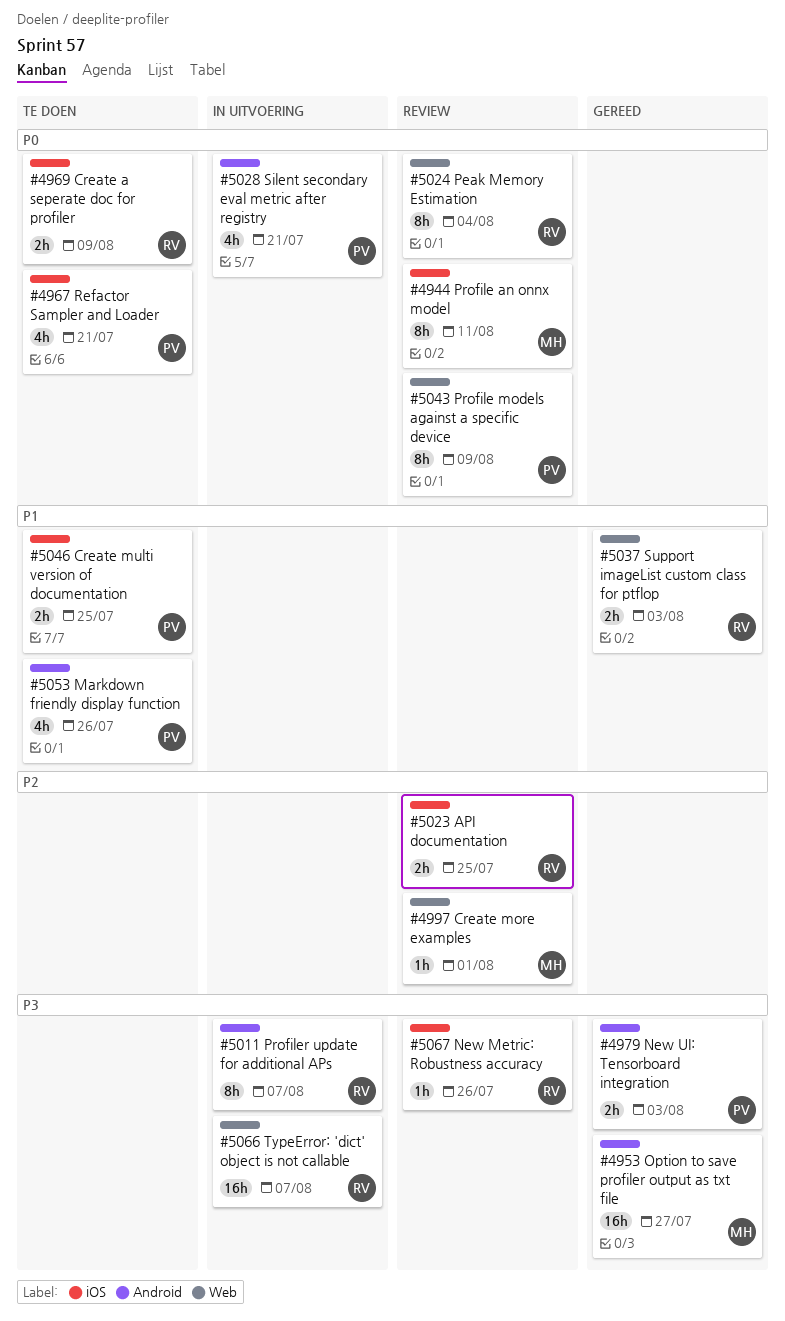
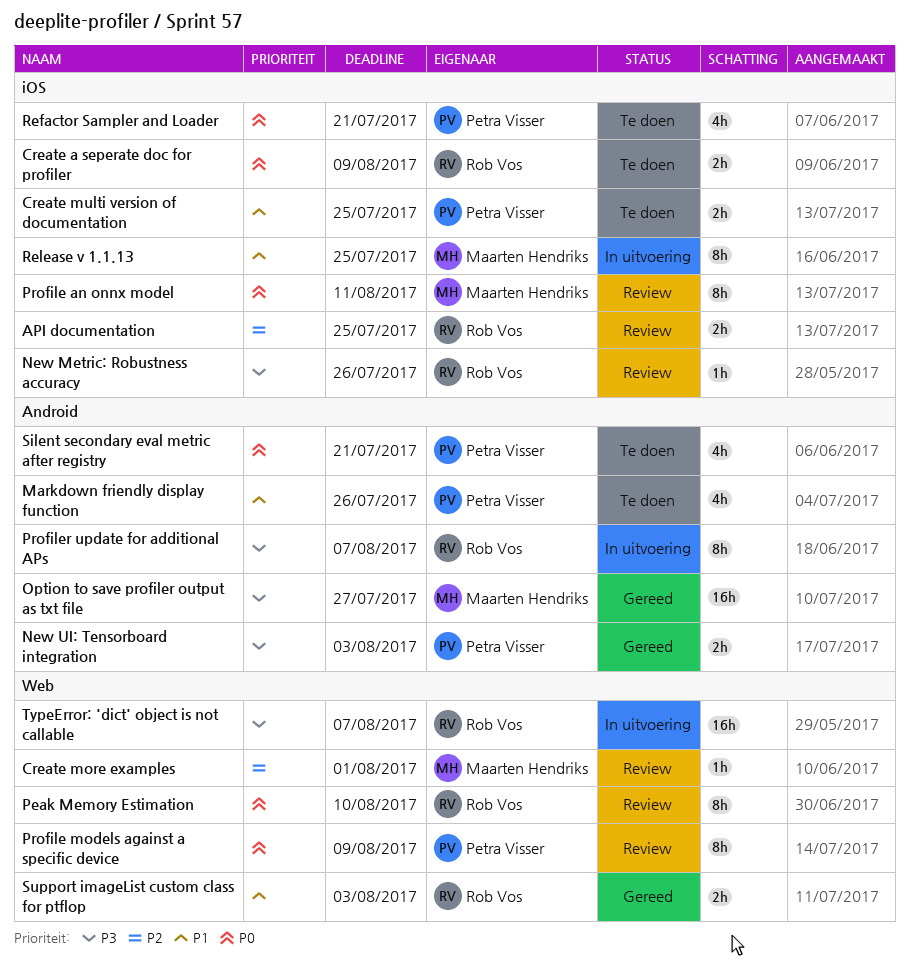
Peak Memory Estimation, due: Aug 4 -> Aug 10
Release v 1.1.13: none -> present
Silent secondary eval metric after registry, status: In uitvoering -> Te doen

